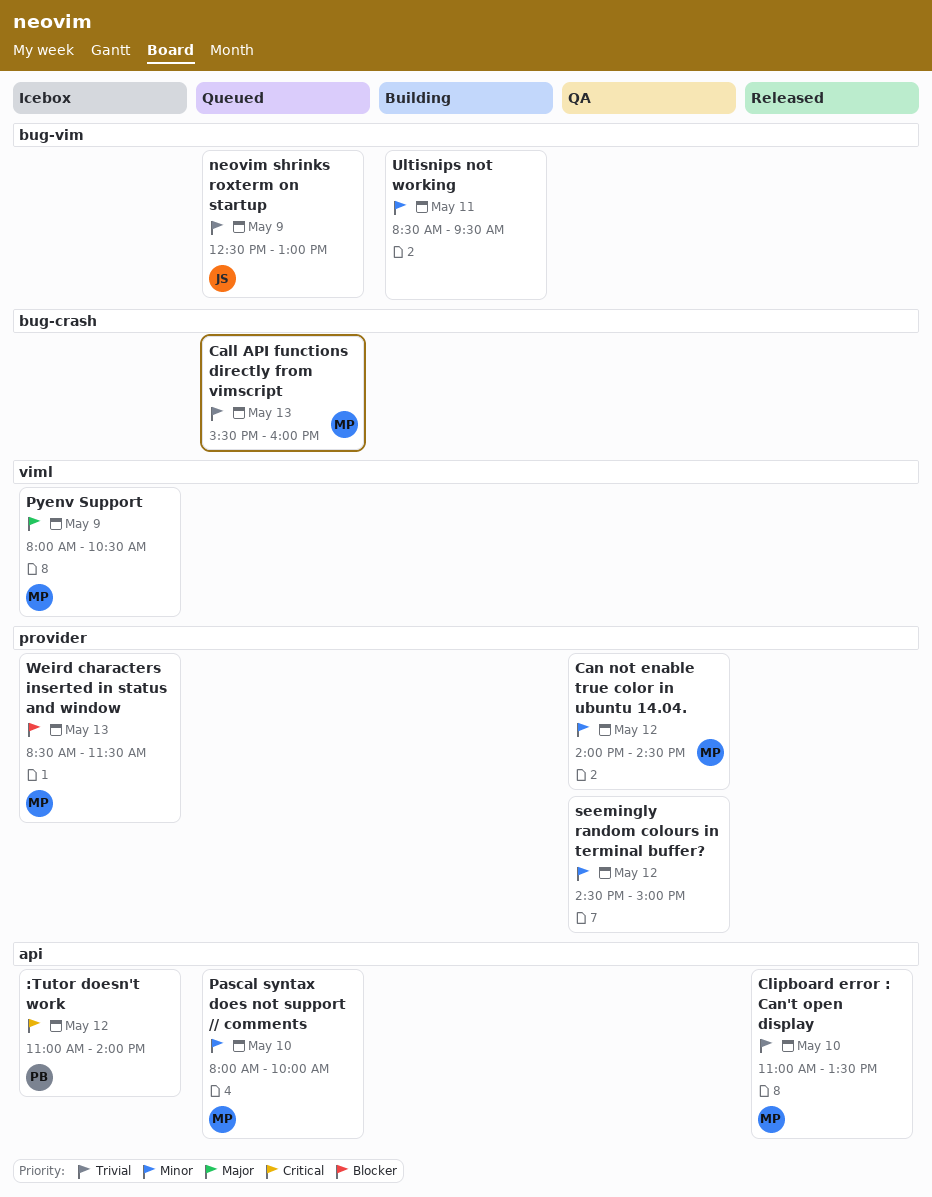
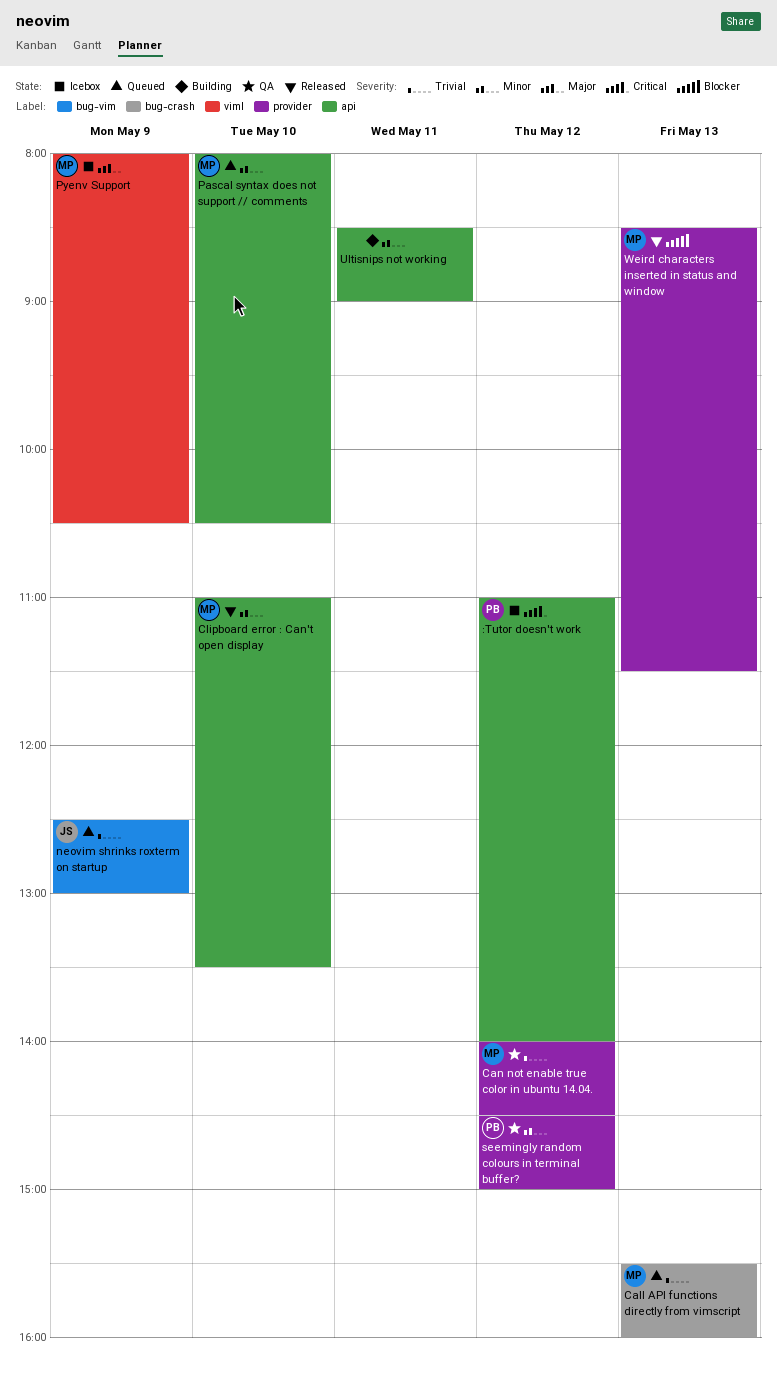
Can not enable true color in ubuntu 14.04., priority: Minor -> Trivial
Clipboard error : Can't open display, priority: Trivial -> Minor
Pascal syntax does not support // comments, ends: 10:00 -> 10:30
seemingly random colours in terminal buffer?, owner: none -> PB
Ultisnips not working, label: bug-vim -> api
Ultisnips not working, ends: 09:30 -> 09:00
Weird characters inserted in status and window, status: Icebox -> Released

